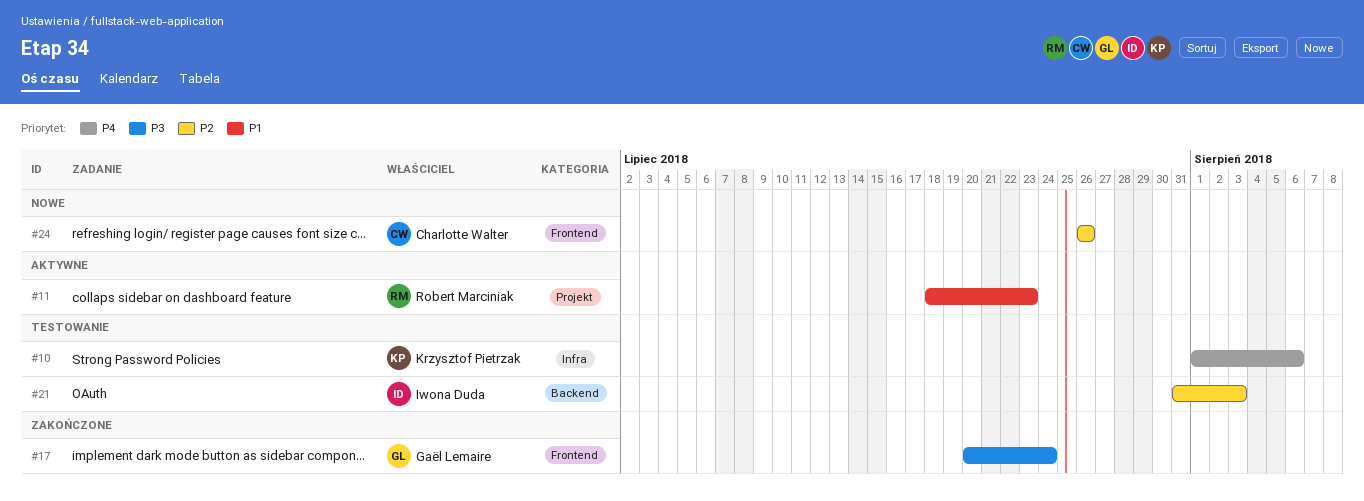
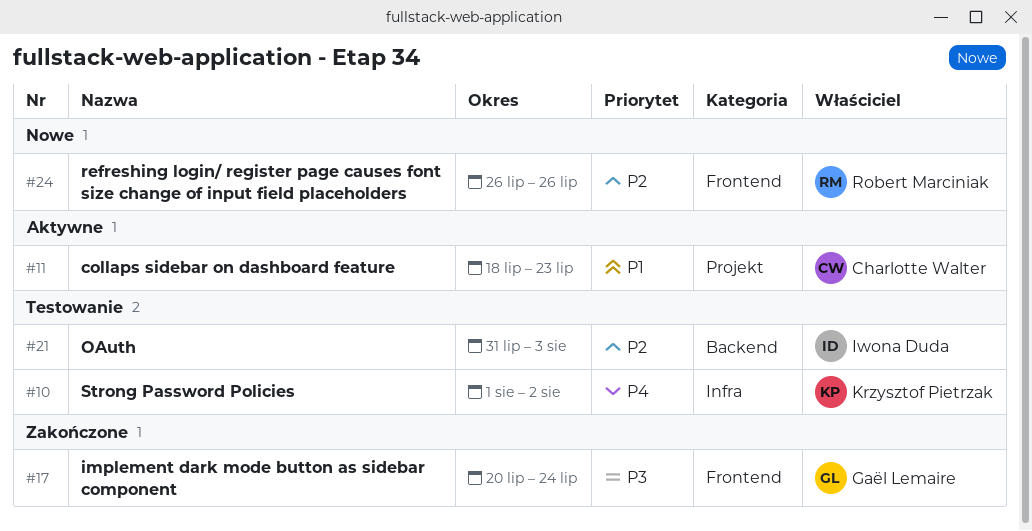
#10, due: Aug 6 -> Aug 2
#11, owner: Robert Marciniak -> Charlotte Walter
#24, owner: Charlotte Walter -> Robert Marciniak

